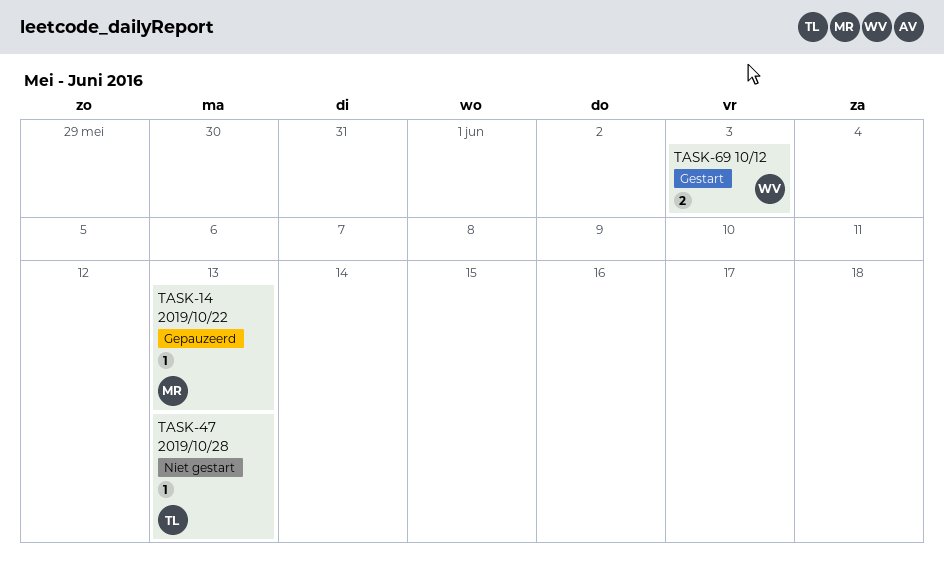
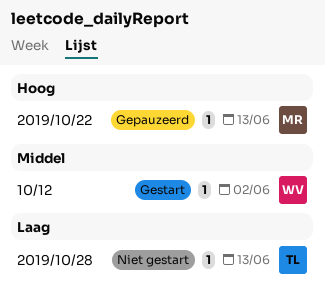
10/12, estimate: 2 -> 1
10/12, due: Jun 3 -> Jun 2

